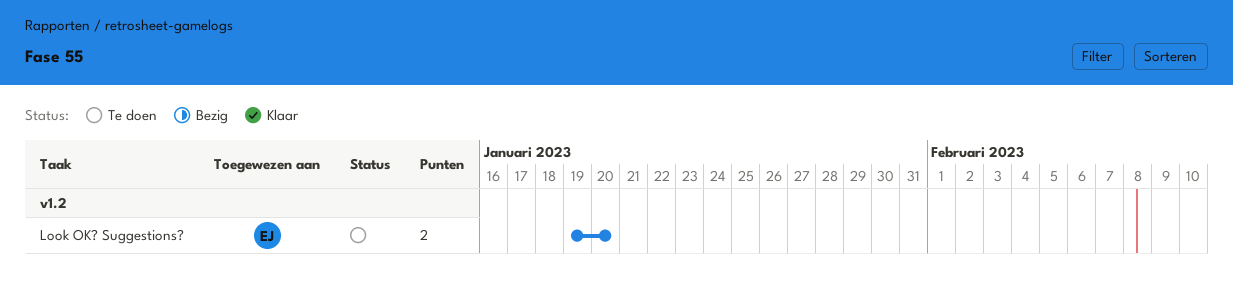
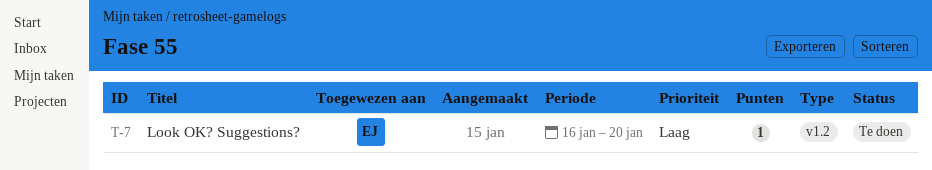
Look OK? Suggestions?, estimate: 2 -> 1
Look OK? Suggestions?, start: Jan 19 -> Jan 16

